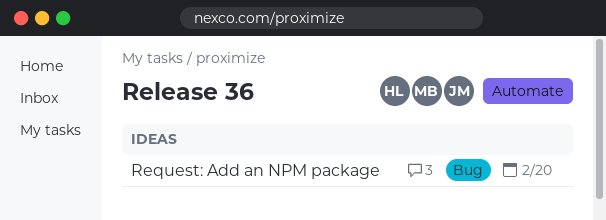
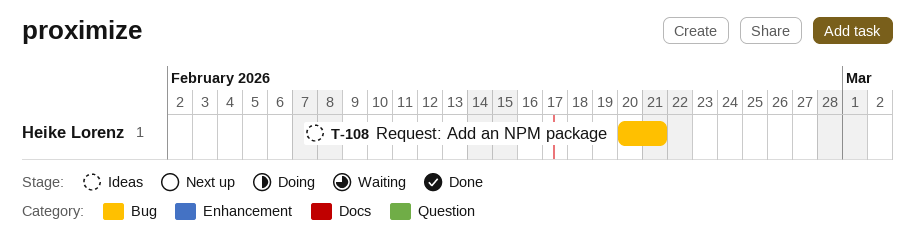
Request: Add an NPM package, due: Feb 20 -> Feb 21

